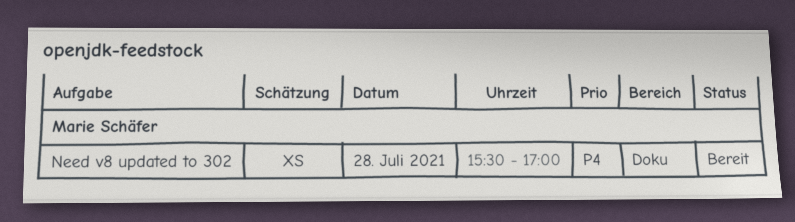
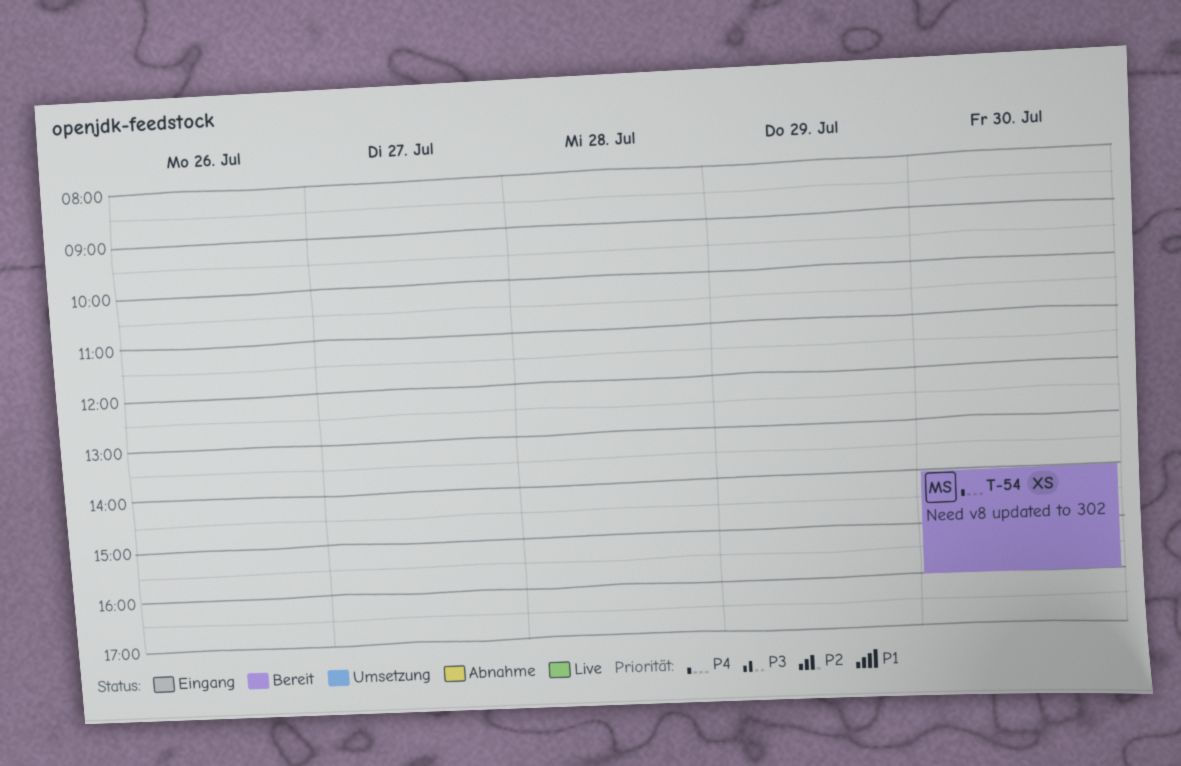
Need v8 updated to 302, day: Jul 28 -> Jul 30
Need v8 updated to 302, begins: 15:30 -> 14:00
Need v8 updated to 302, ends: 17:00 -> 16:00

